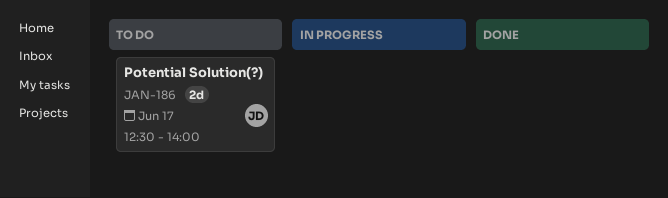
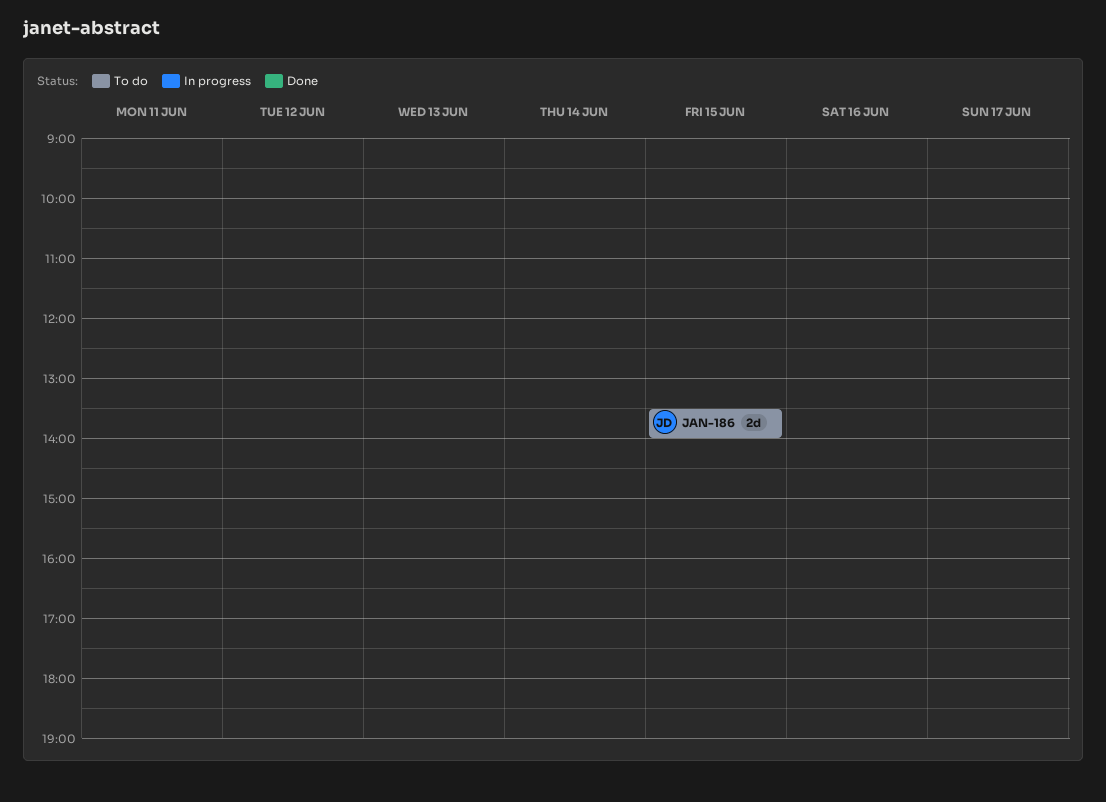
JAN-186, day: Jun 17 -> Jun 15
JAN-186, begins: 12:30 -> 13:30

